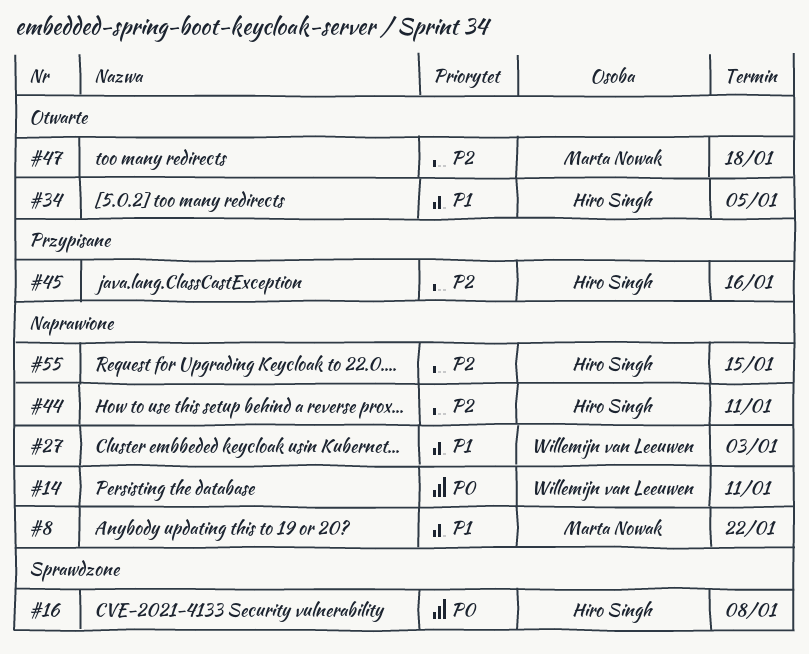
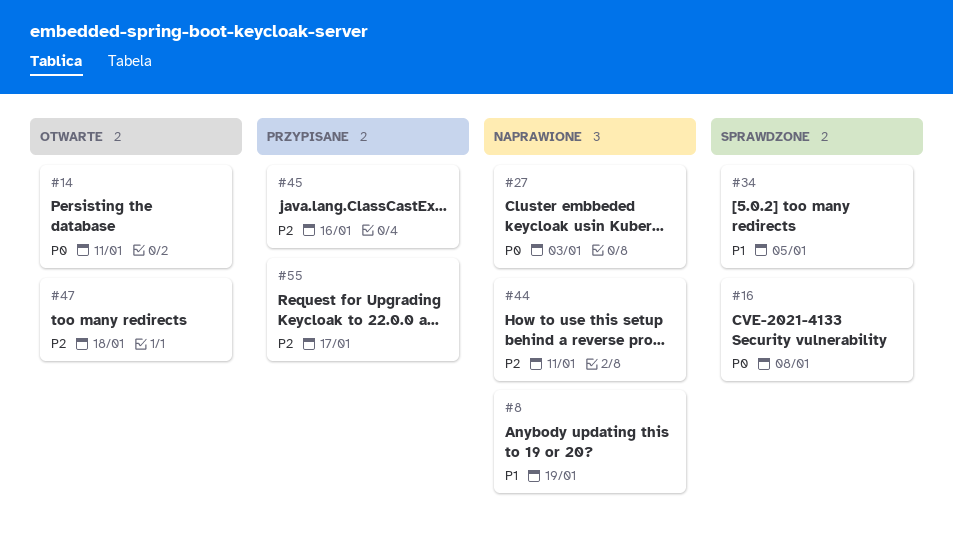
#8, due: Jan 22 -> Jan 19
#14, status: Naprawione -> Otwarte
#27, priority: P1 -> P0
#34, status: Otwarte -> Sprawdzone
#55, status: Naprawione -> Przypisane
#55, due: Jan 15 -> Jan 17

